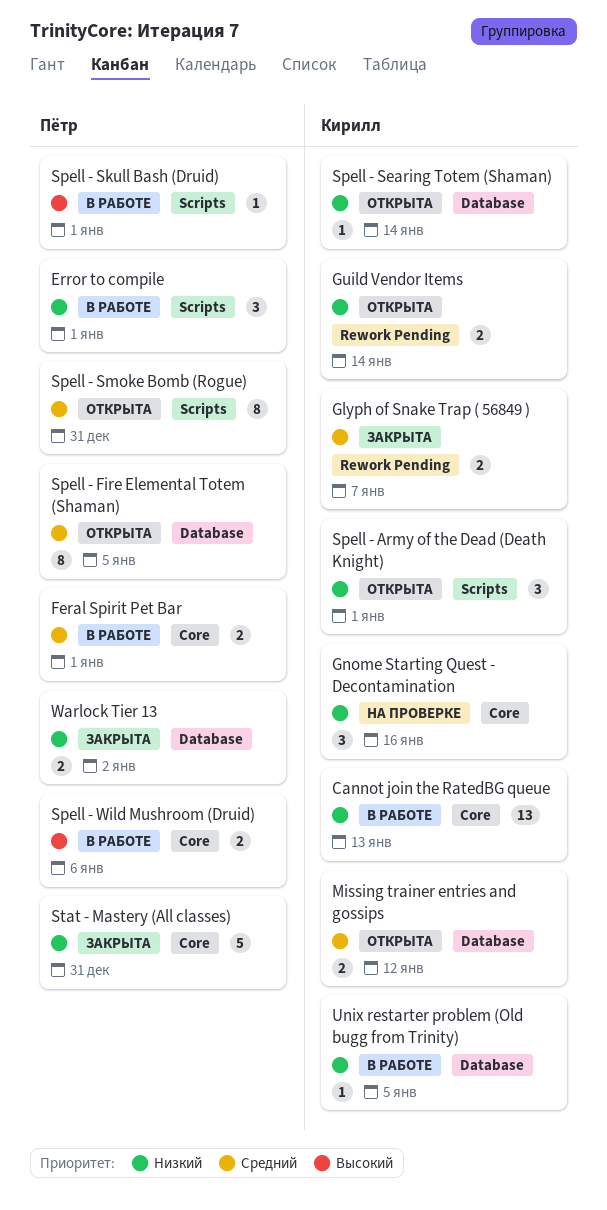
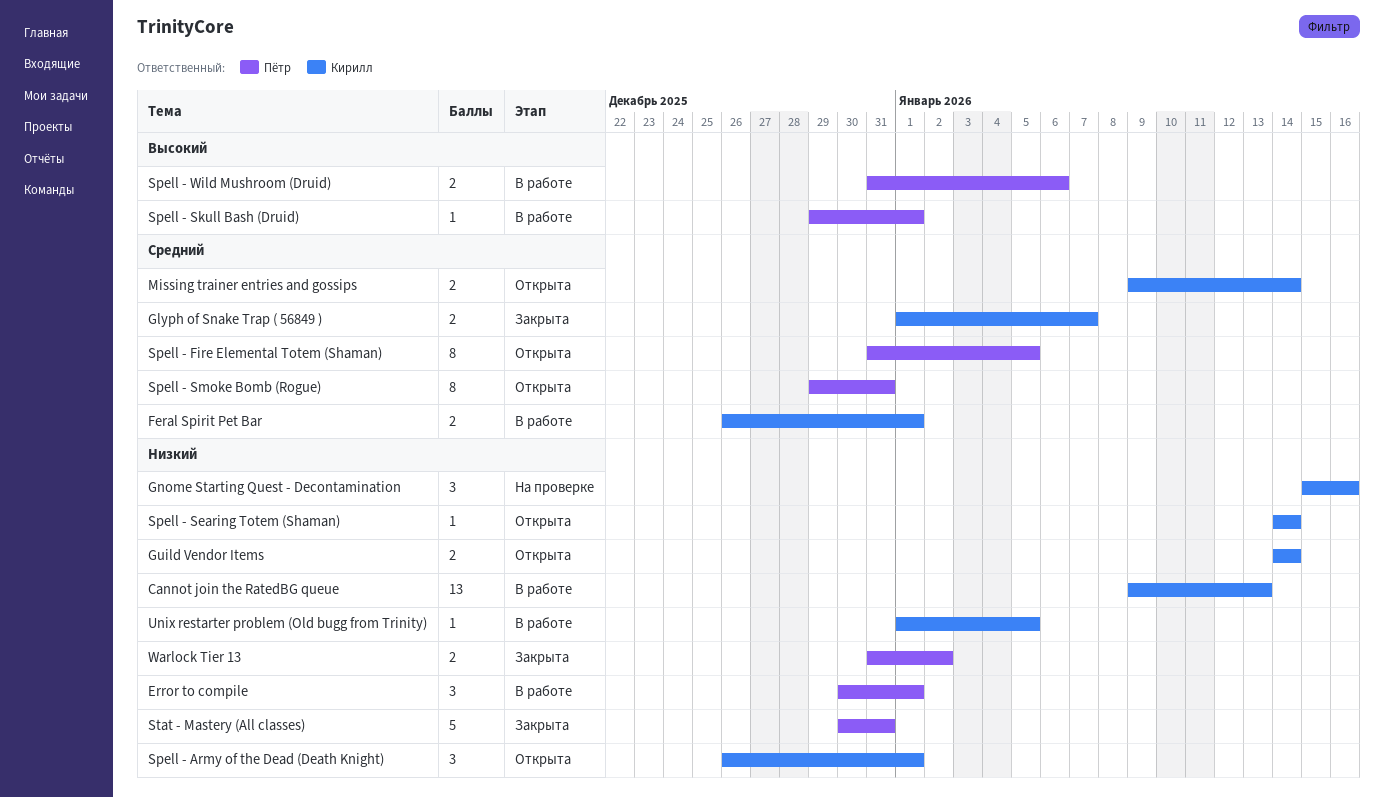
Feral Spirit Pet Bar, owner: Пётр -> Кирилл
Missing trainer entries and gossips, due: Jan 12 -> Jan 14

